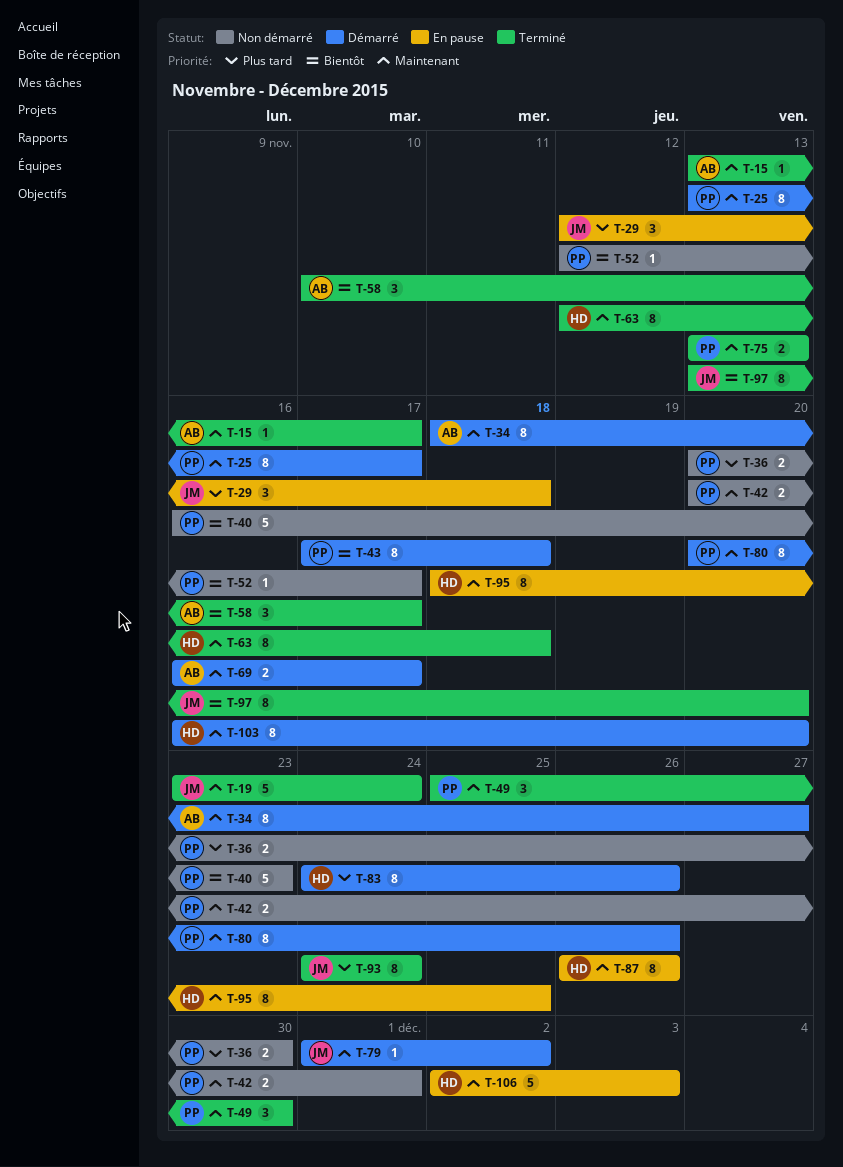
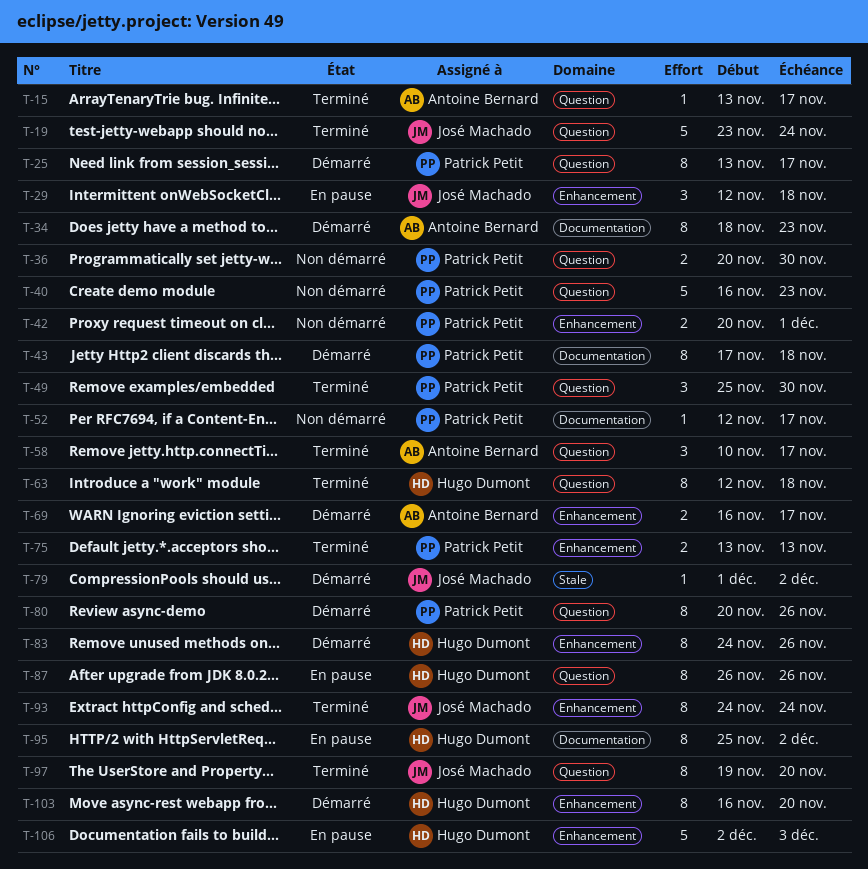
T-34, due: Nov 27 -> Nov 23
T-95, start: Nov 18 -> Nov 25
T-95, due: Nov 25 -> Dec 2
T-97, start: Nov 13 -> Nov 19

